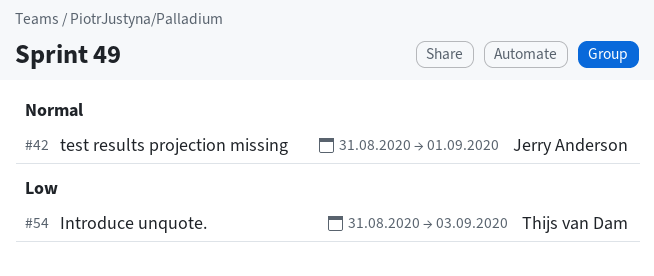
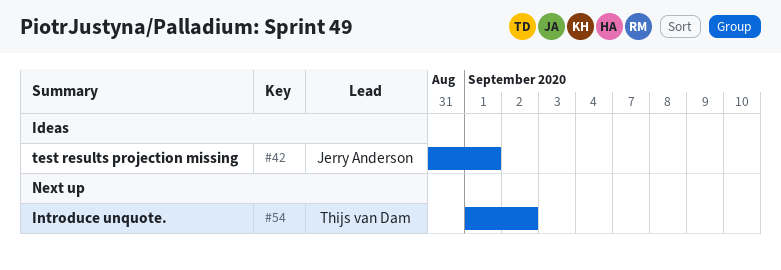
#54, start: Aug 31 -> Sep 1
#54, due: Sep 3 -> Sep 2

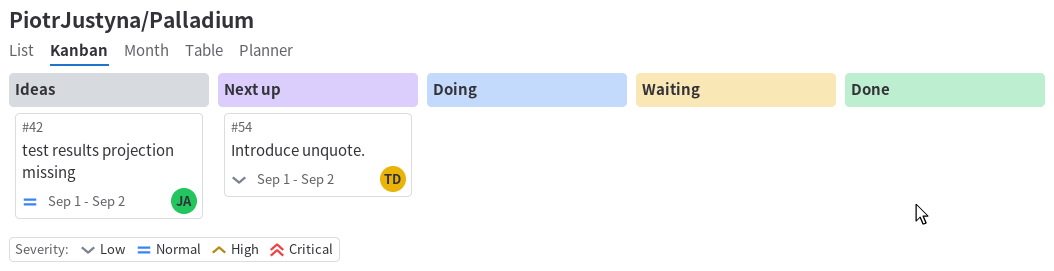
#42, start: Aug 31 -> Sep 1
#42, due: Sep 1 -> Sep 2

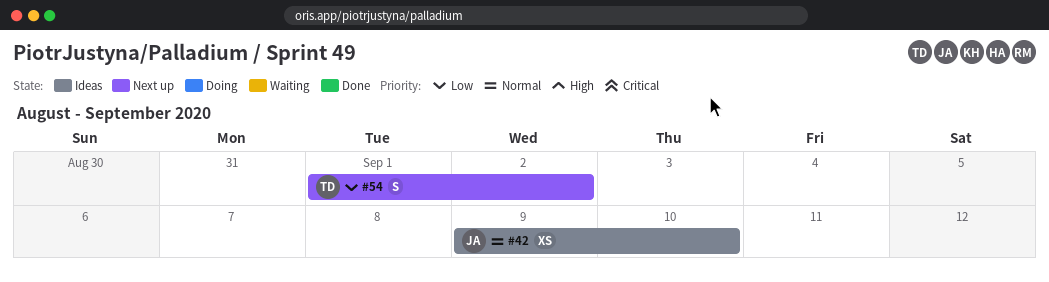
#42, start: Sep 1 -> Sep 9
#42, due: Sep 2 -> Sep 10

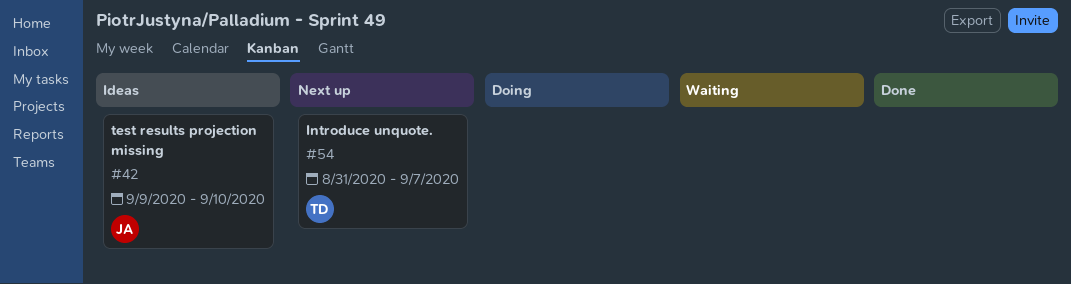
#54, start: Sep 1 -> Aug 31
#54, due: Sep 2 -> Sep 7

